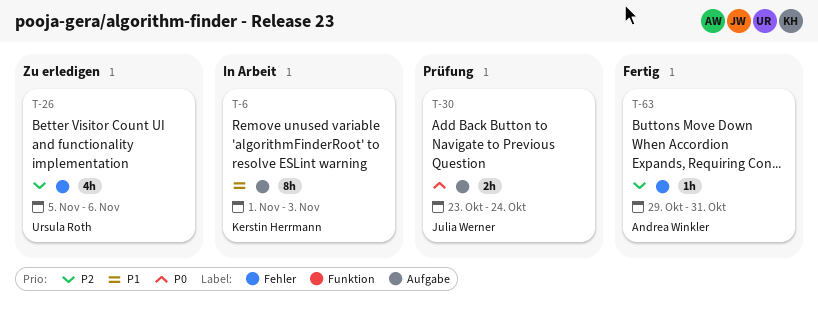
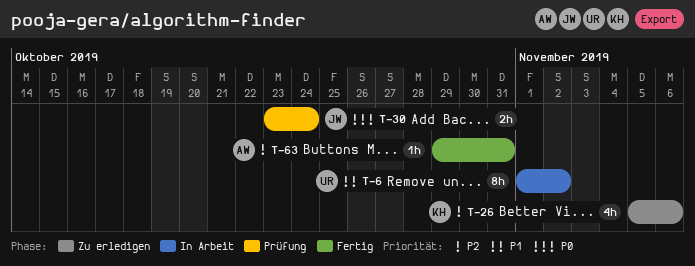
T-6, owner: Kerstin Herrmann -> Ursula Roth
T-6, due: Nov 3 -> Nov 2
T-26, owner: Ursula Roth -> Kerstin Herrmann

